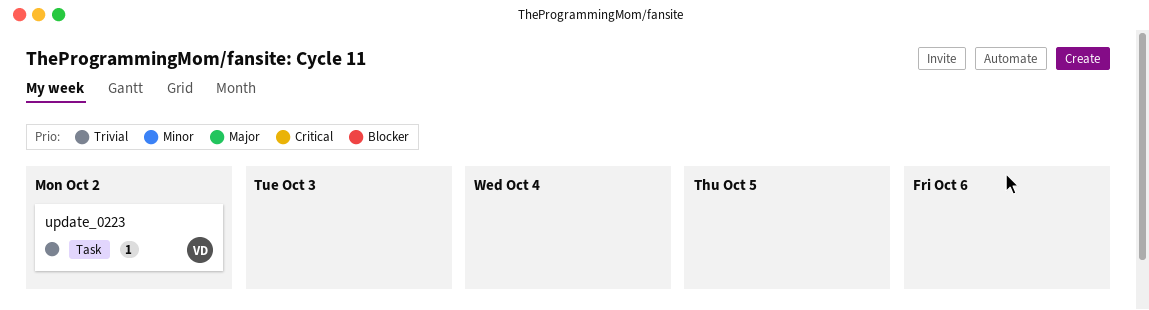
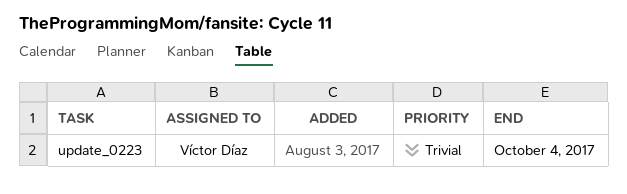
update_0223, due: Oct 2 -> Oct 4

